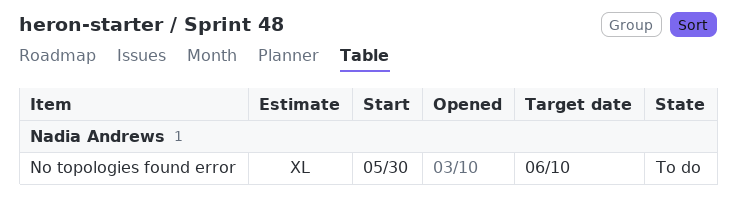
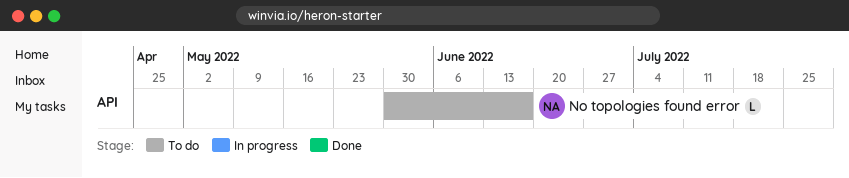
No topologies found error, estimate: XL -> L
No topologies found error, due: Jun 10 -> Jun 17

